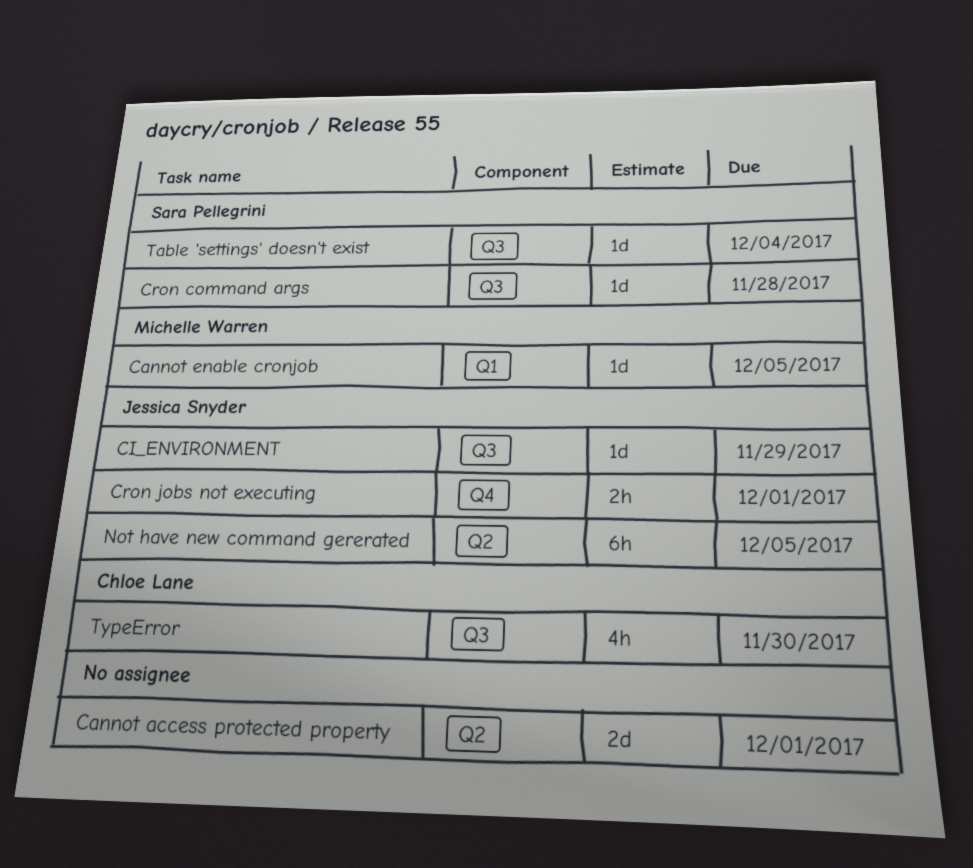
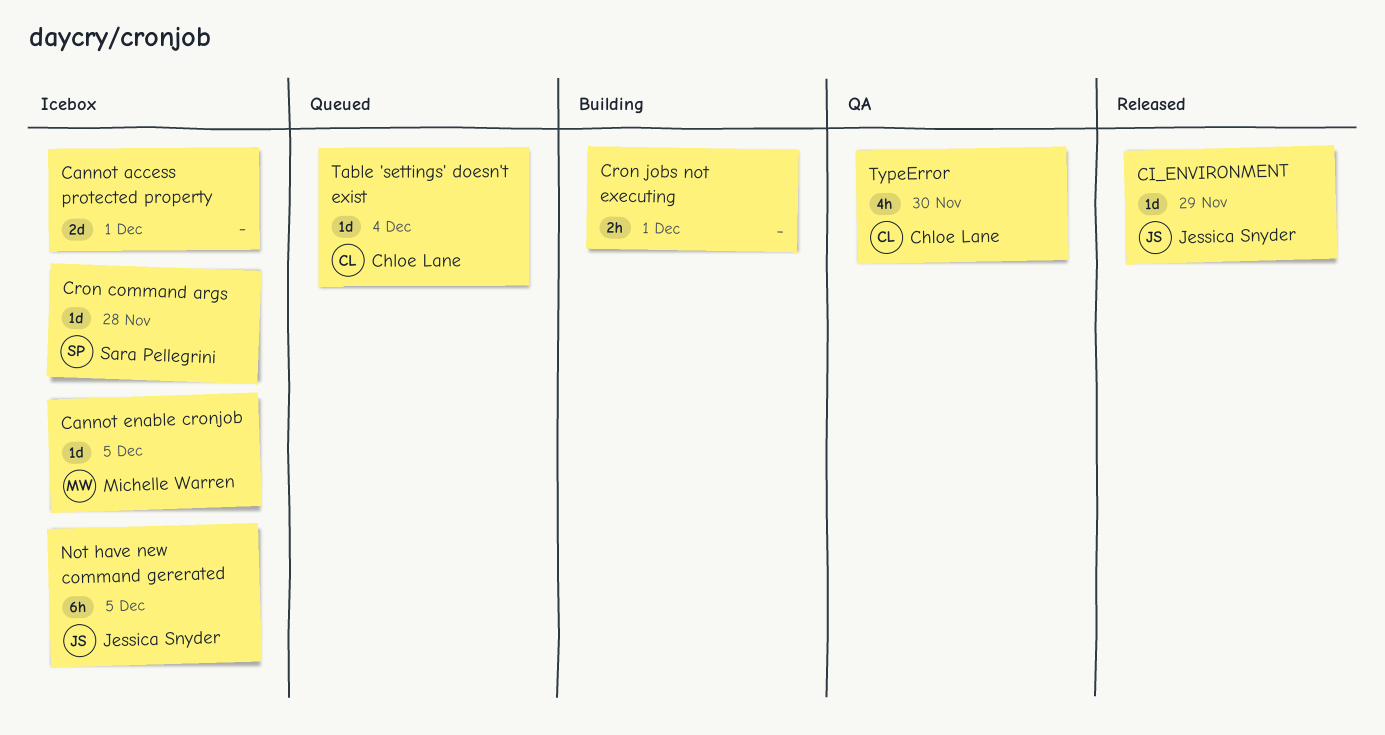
Cron jobs not executing, owner: Jessica Snyder -> none
Table 'settings' doesn't exist, owner: Sara Pellegrini -> Chloe Lane

